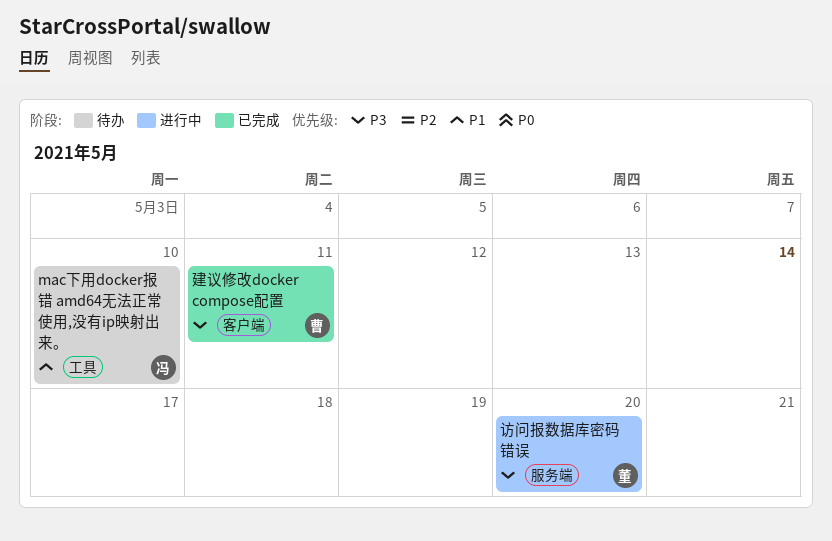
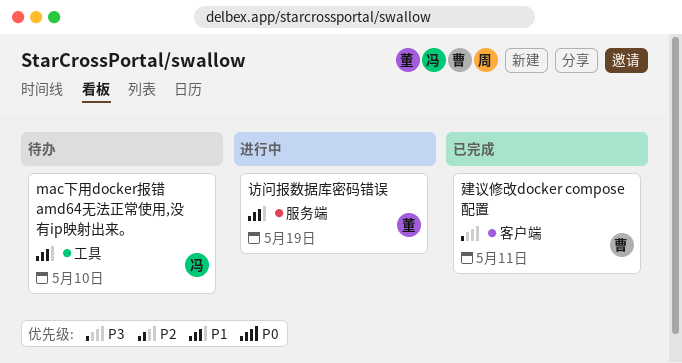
访问报数据库密码错误, priority: P3 -> P1
访问报数据库密码错误, due: May 20 -> May 19

